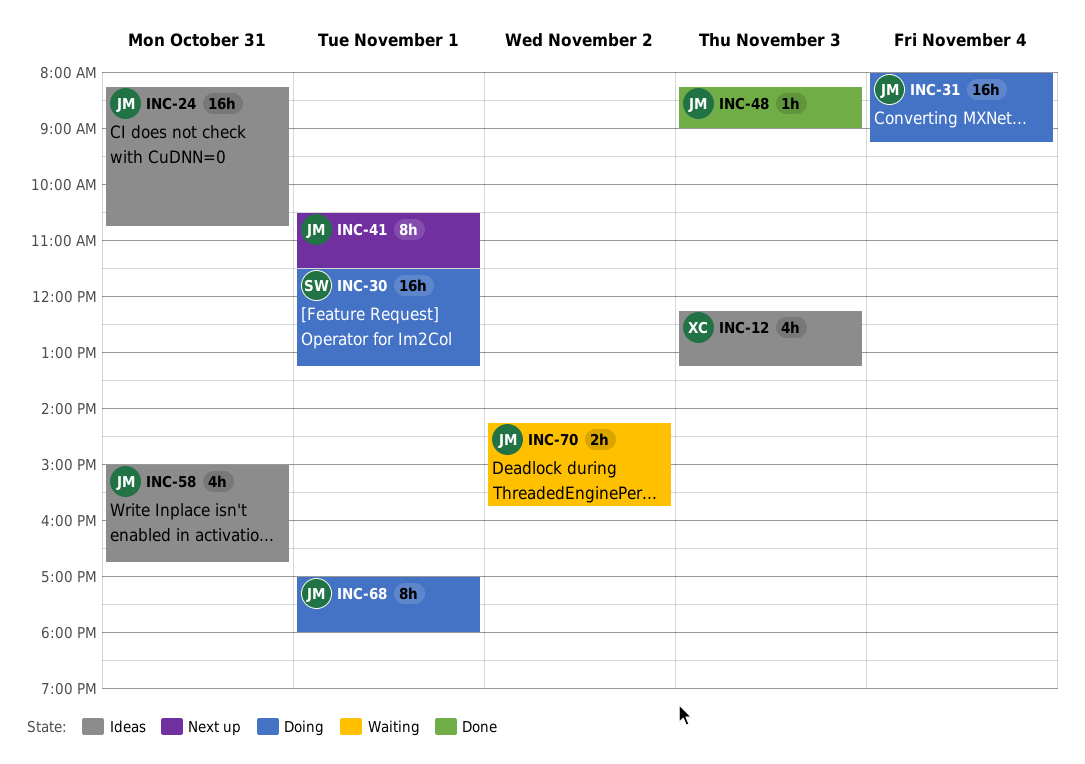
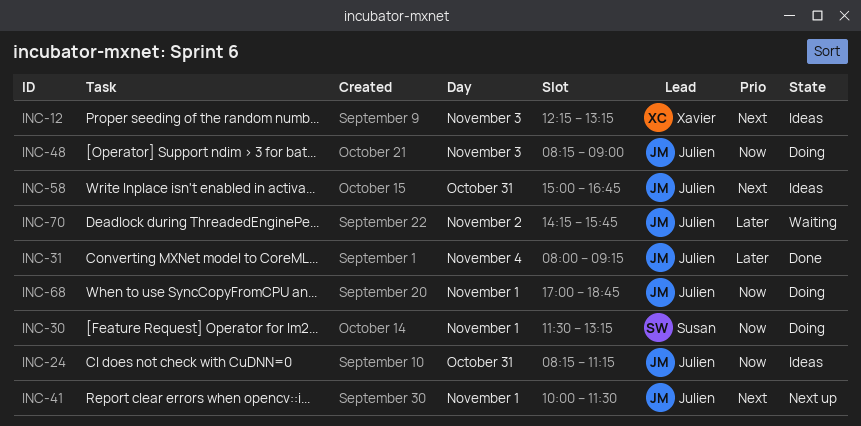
INC-24, ends: 10:45 -> 11:15
INC-31, status: Doing -> Done
INC-41, begins: 10:30 -> 10:00
INC-48, status: Done -> Doing
INC-68, ends: 18:00 -> 18:45

